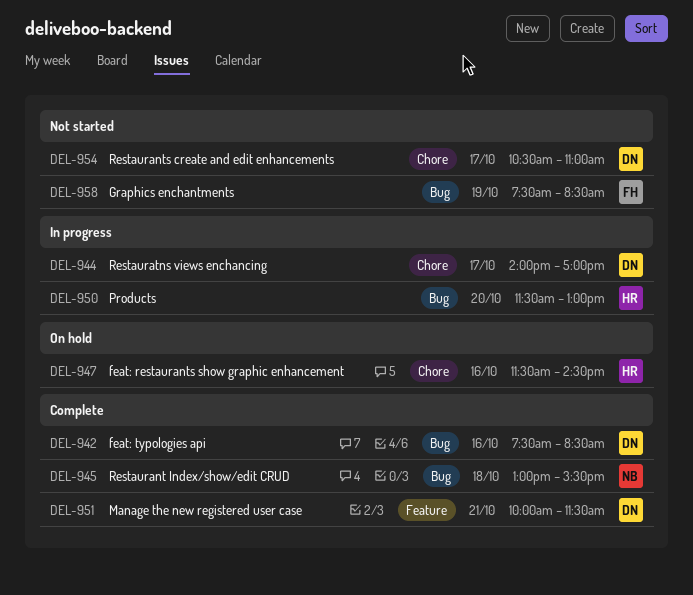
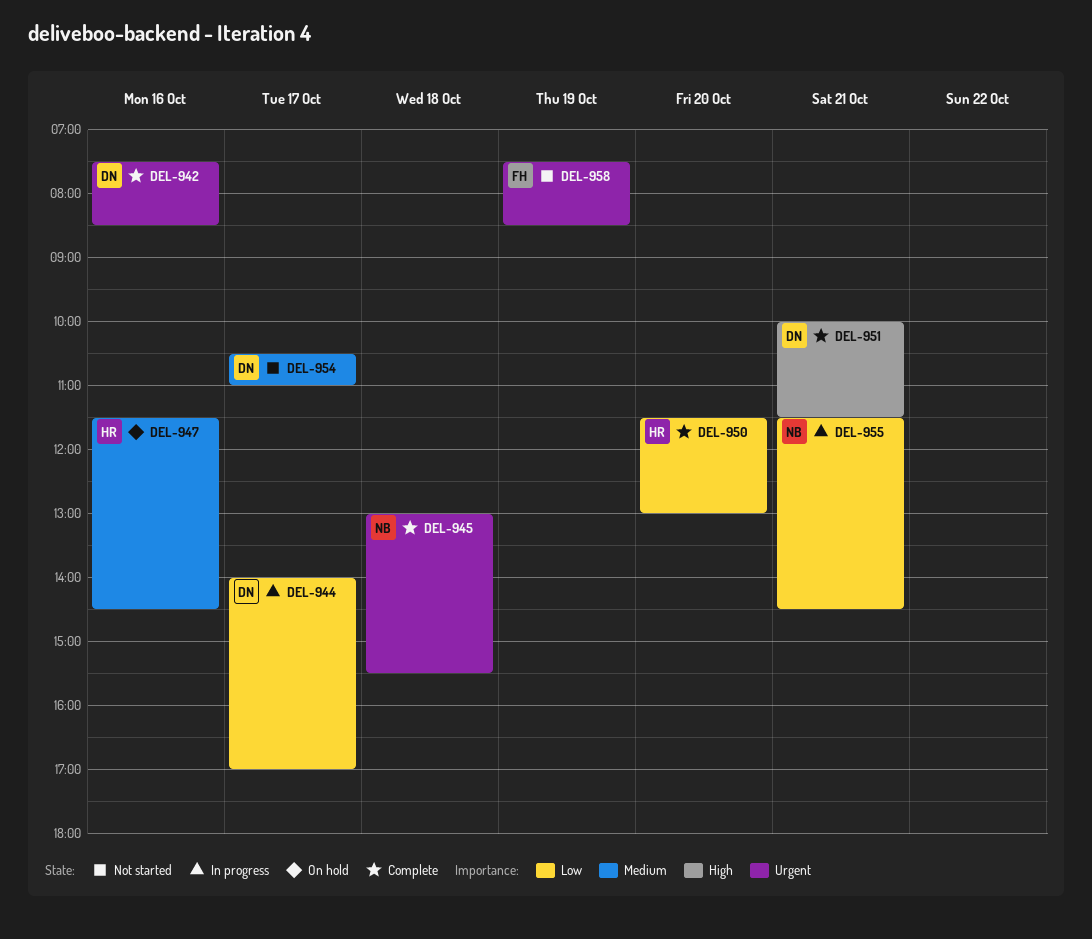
DEL-950, status: In progress -> Complete
DEL-955: none -> present

